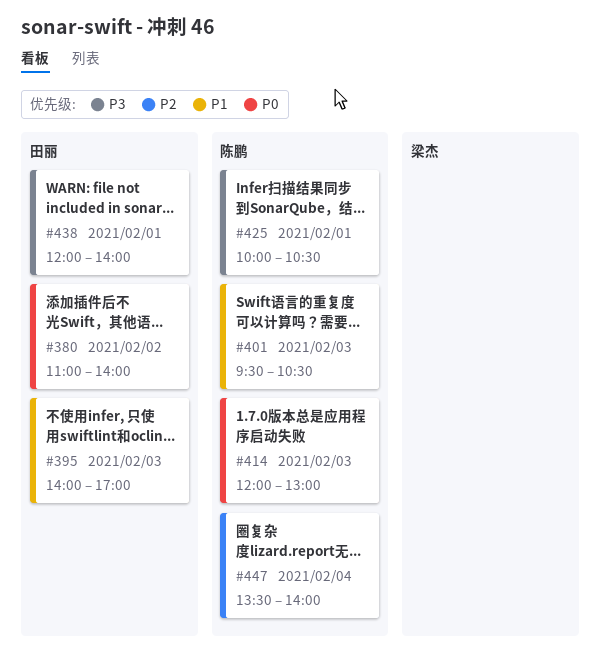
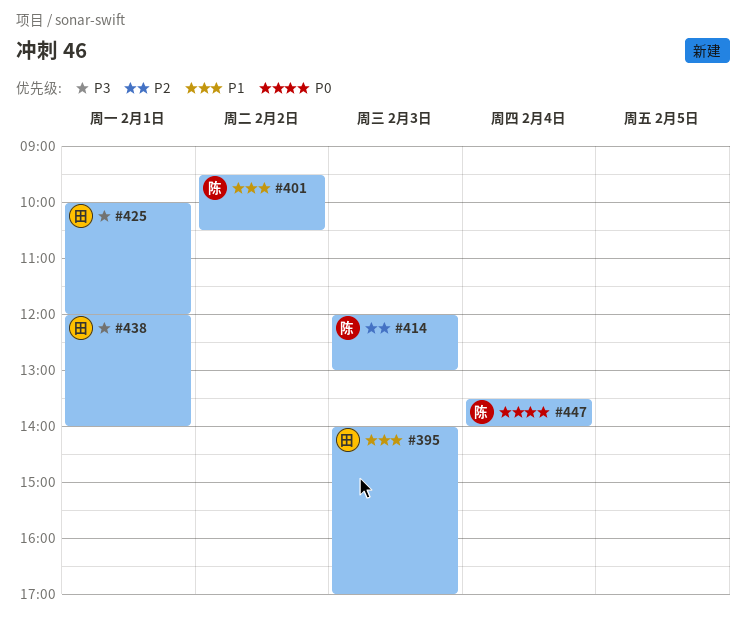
#380: present -> none
#401, day: Feb 3 -> Feb 2
#414, priority: P0 -> P2
#425, owner: 陈鹏 -> 田丽
#425, ends: 10:30 -> 12:00
#447, priority: P2 -> P0

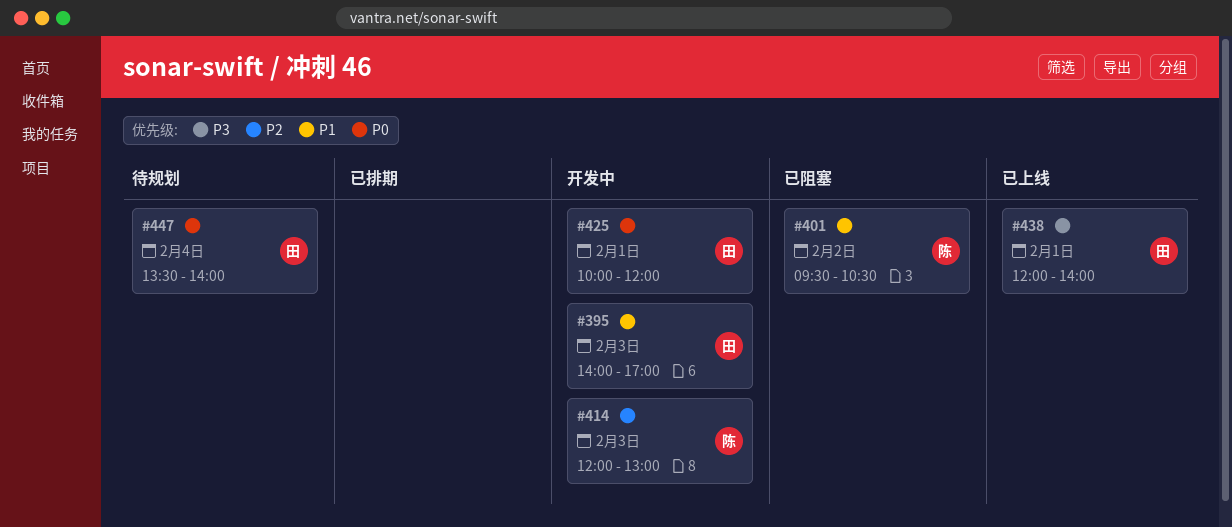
#425, priority: P3 -> P0
#447, owner: 陈 -> 田

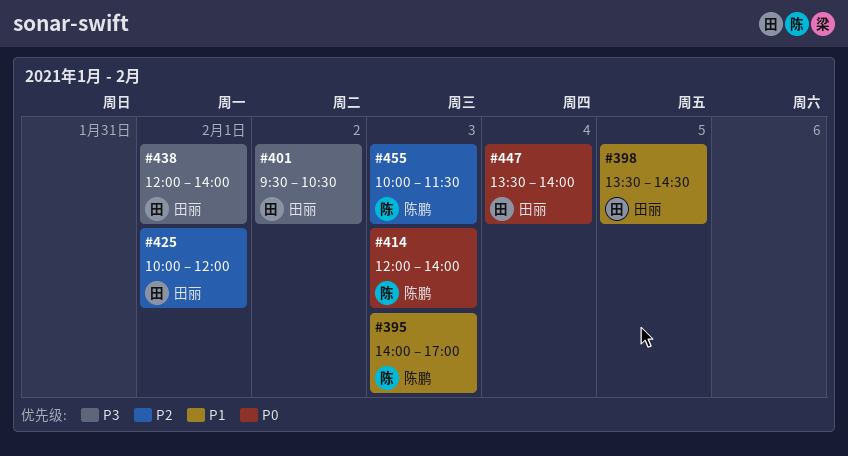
#395, owner: 田丽 -> 陈鹏
#398: none -> present
#401, owner: 陈鹏 -> 田丽
#401, priority: P1 -> P3
#414, priority: P2 -> P0
#414, ends: 13:00 -> 14:00
#425, priority: P0 -> P2
#455: none -> present

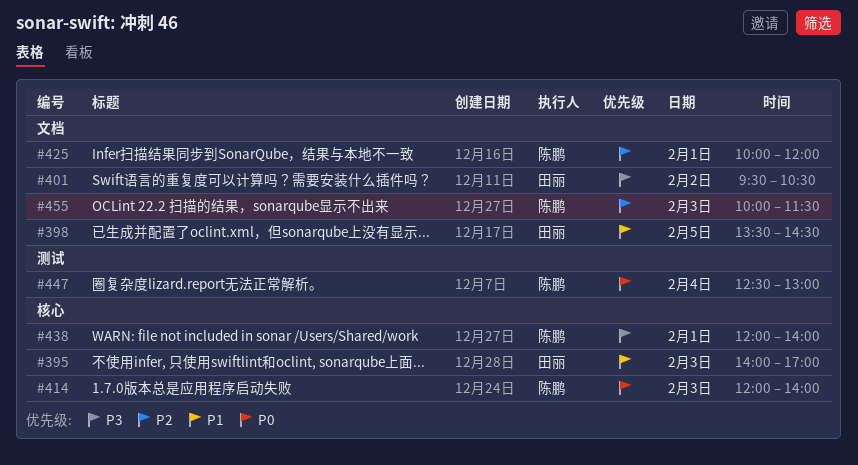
#395, owner: 陈鹏 -> 田丽
#425, owner: 田丽 -> 陈鹏
#438, owner: 田丽 -> 陈鹏
#447, owner: 田丽 -> 陈鹏
#447, begins: 13:30 -> 12:30
#447, ends: 14:00 -> 13:00

